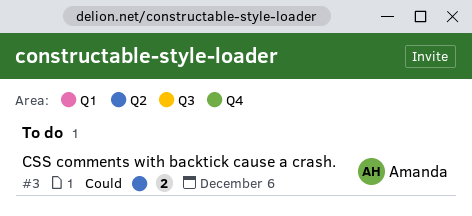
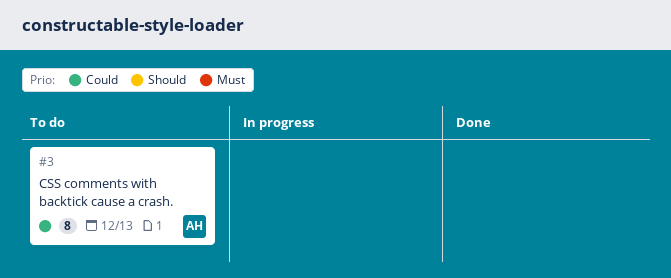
#3, estimate: 2 -> 8
#3, due: Dec 6 -> Dec 13

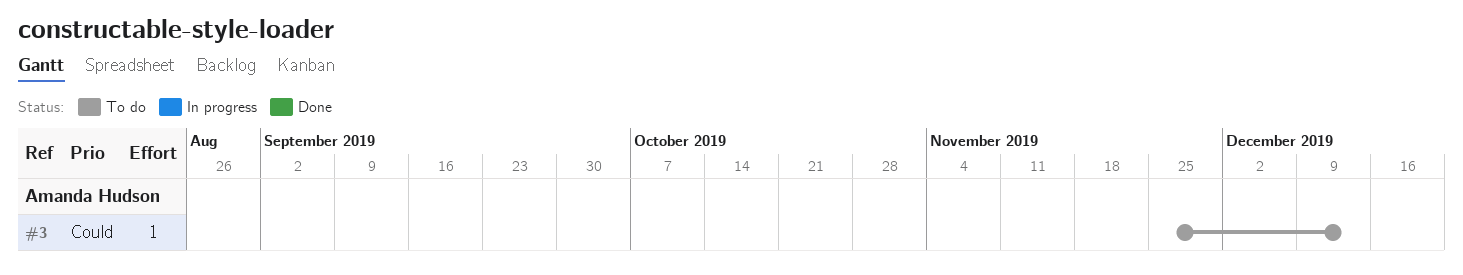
#3, estimate: 8 -> 1

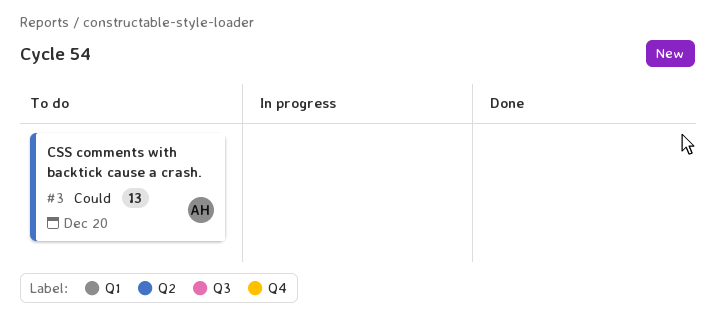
#3, estimate: 1 -> 13
#3, due: Dec 13 -> Dec 20

